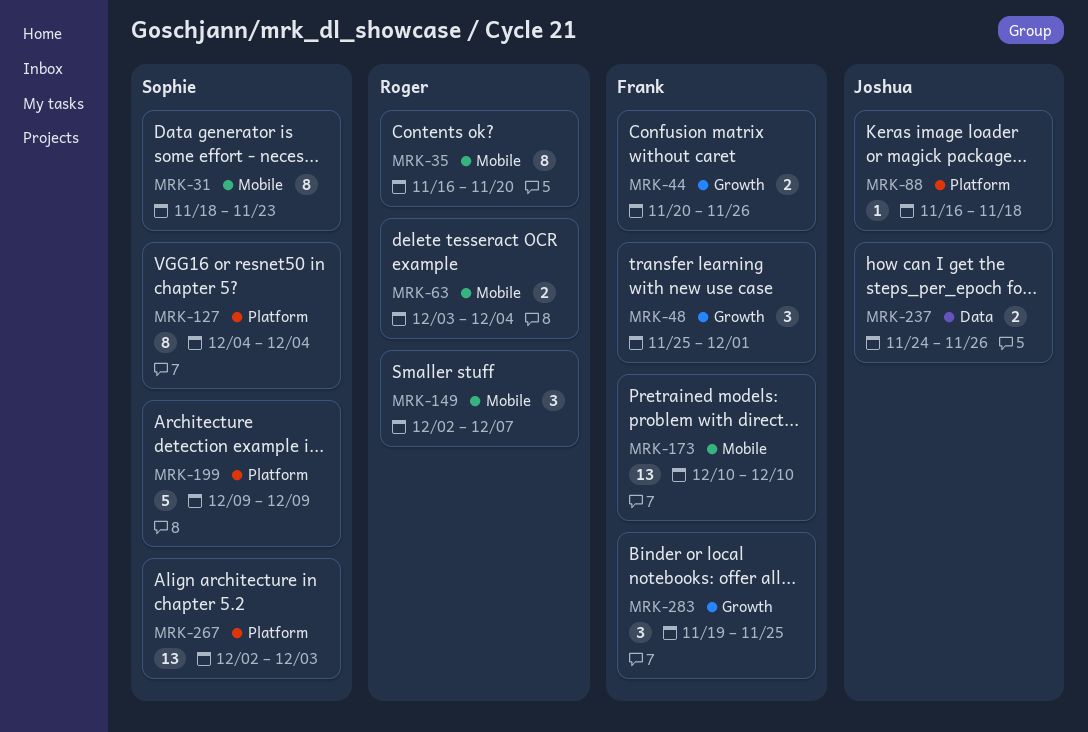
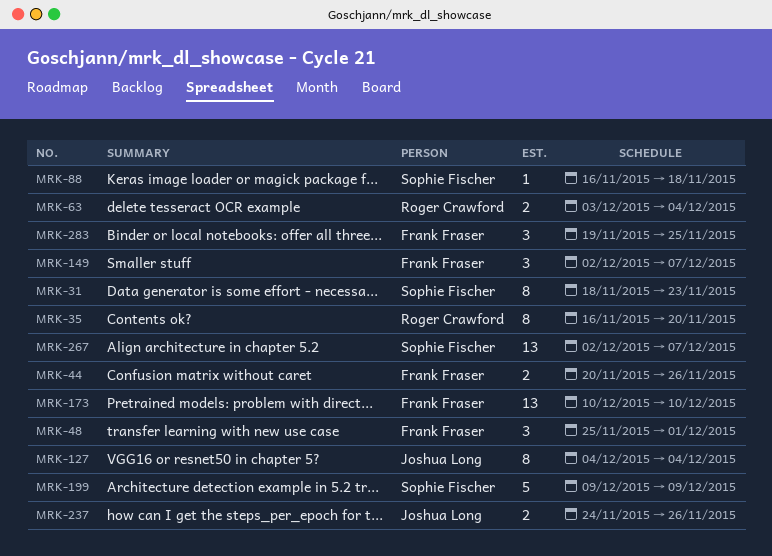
MRK-88, owner: Joshua Long -> Sophie Fischer
MRK-127, owner: Sophie Fischer -> Joshua Long
MRK-149, owner: Roger Crawford -> Frank Fraser
MRK-267, due: Dec 3 -> Dec 7

